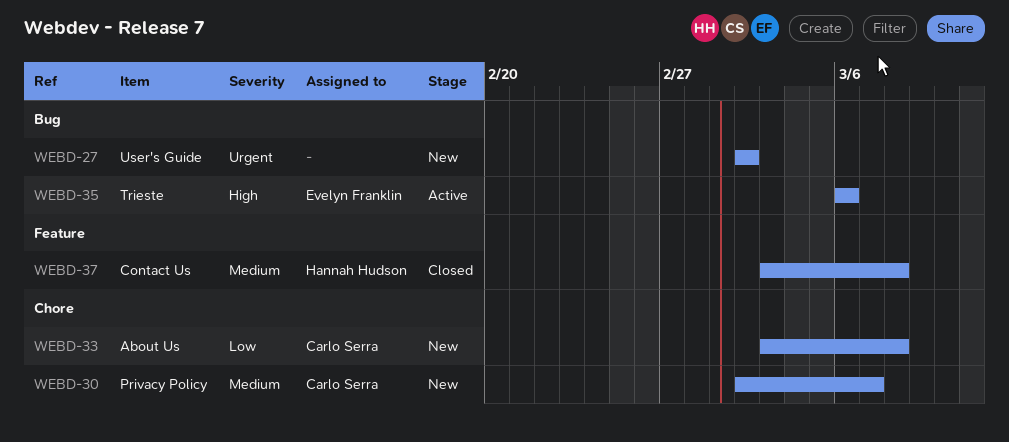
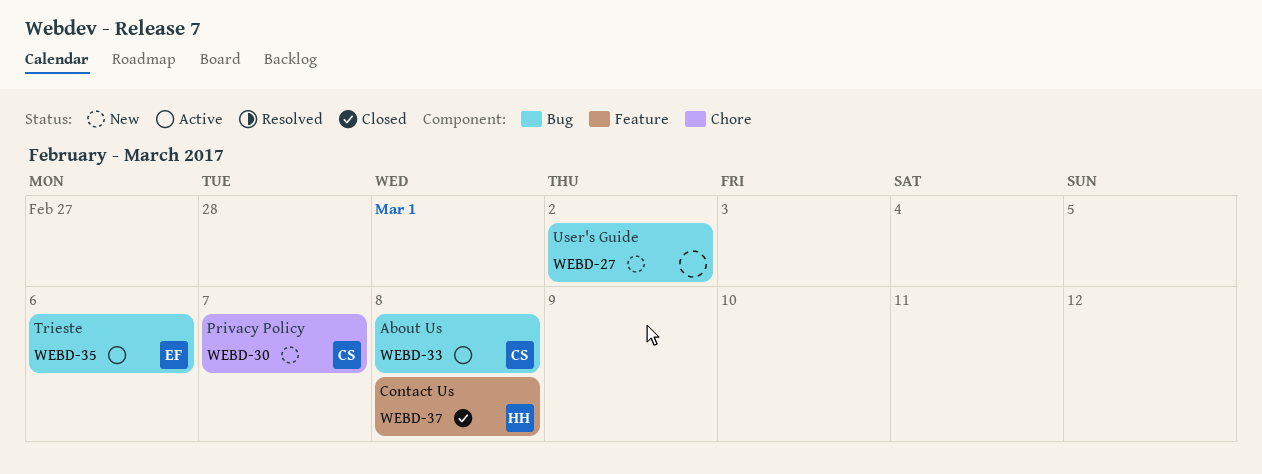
WEBD-33, status: New -> Active
WEBD-33, label: Chore -> Bug

